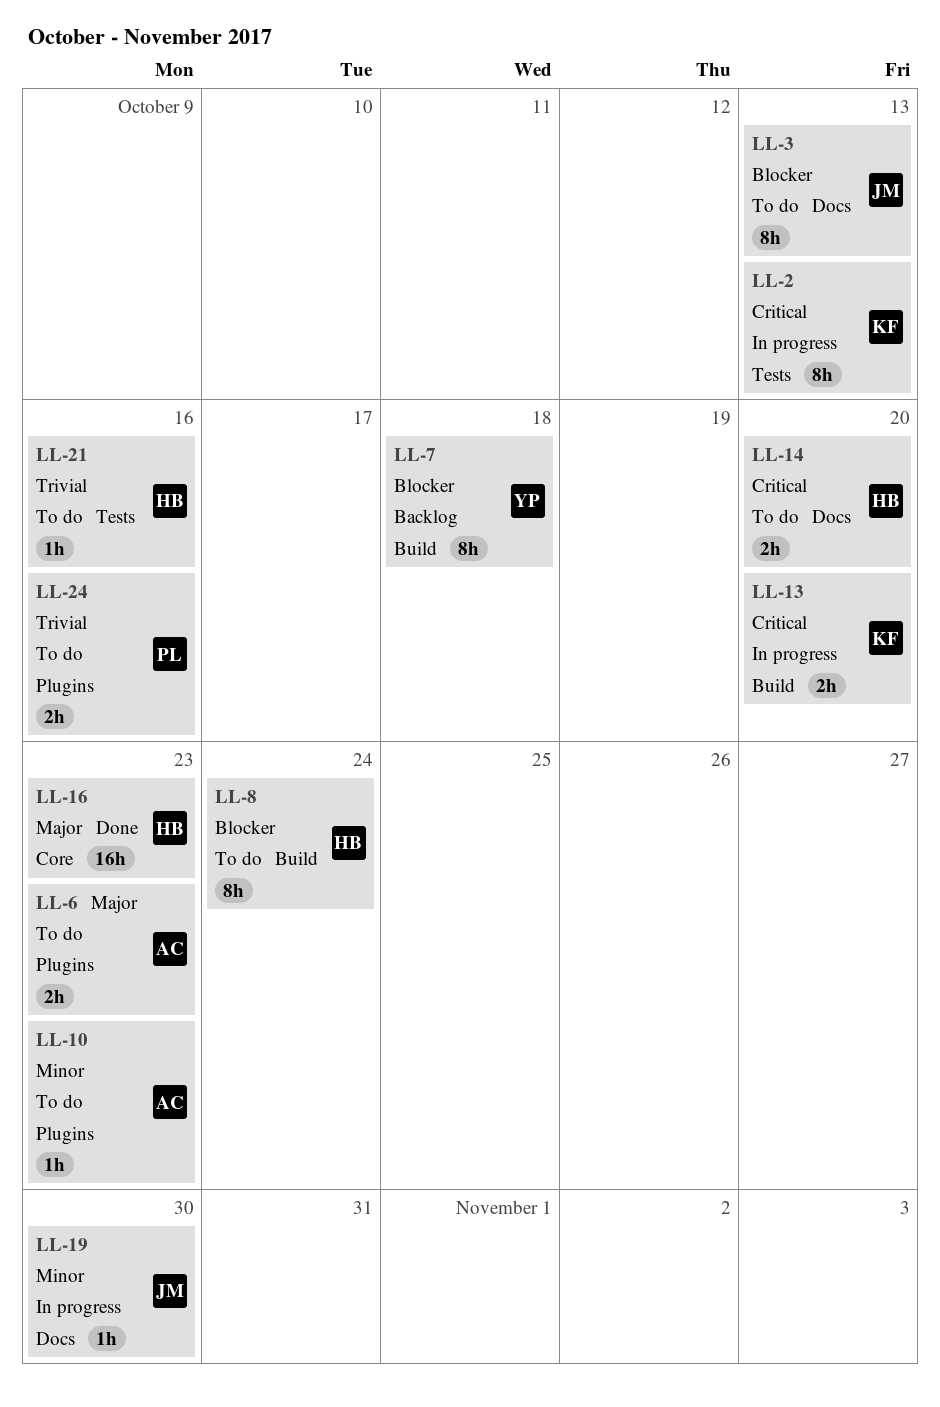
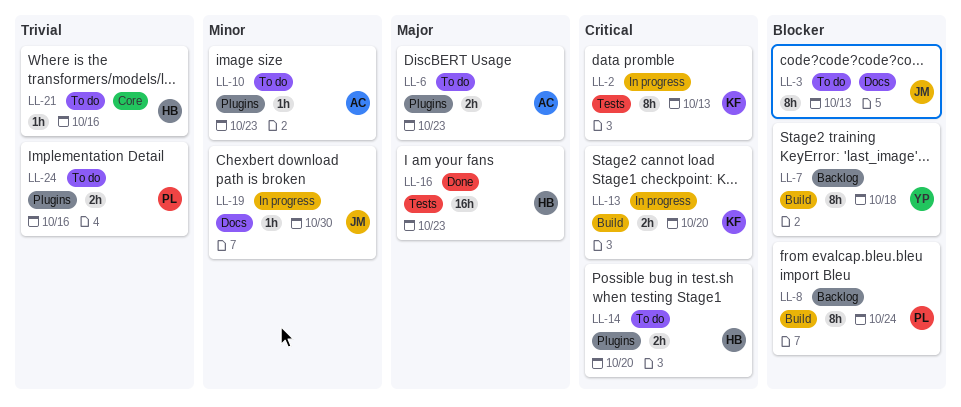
LL-8, status: To do -> Backlog
LL-8, owner: HB -> PL
LL-14, label: Docs -> Plugins
LL-16, label: Core -> Tests
LL-21, label: Tests -> Core

